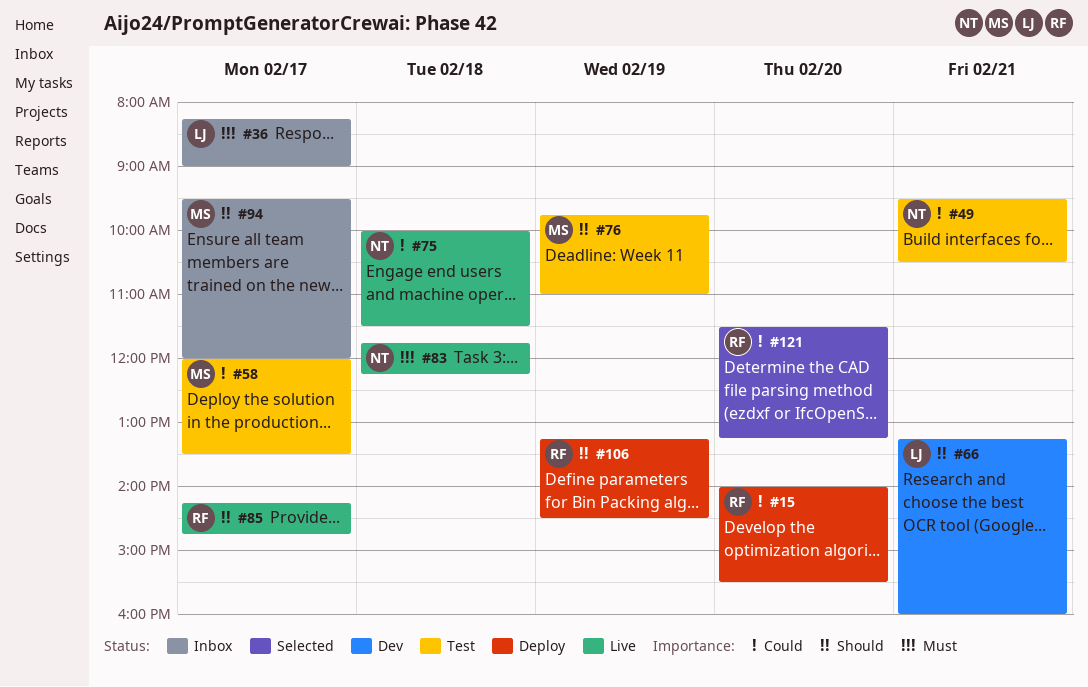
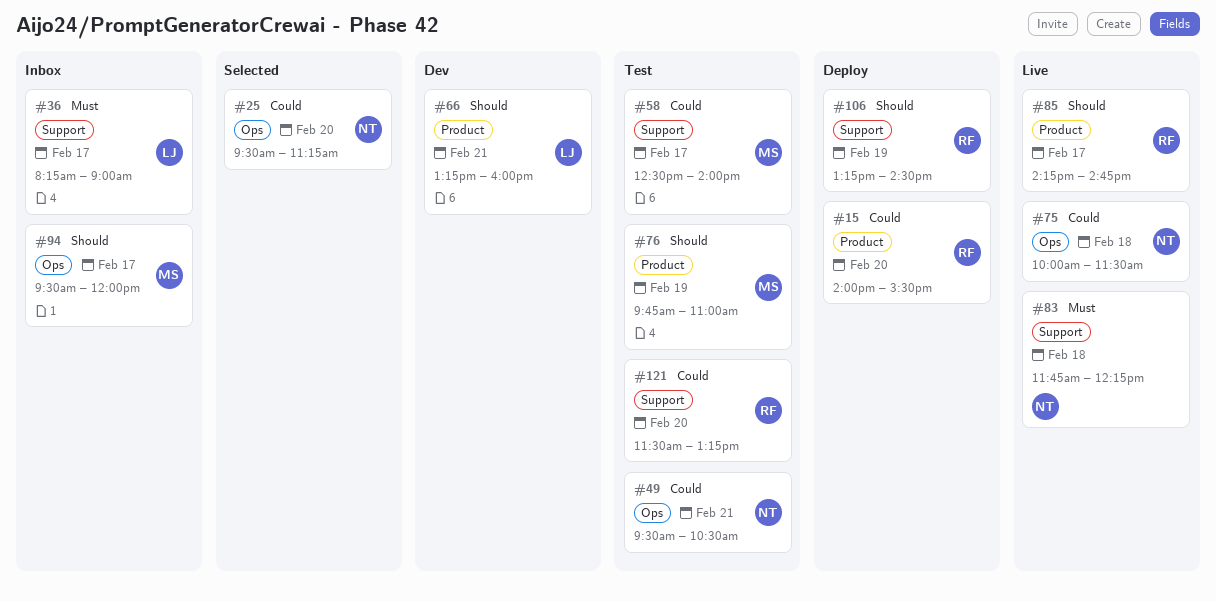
#25: none -> present
#58, begins: 12:00 -> 12:30
#58, ends: 13:30 -> 14:00
#121, status: Selected -> Test

